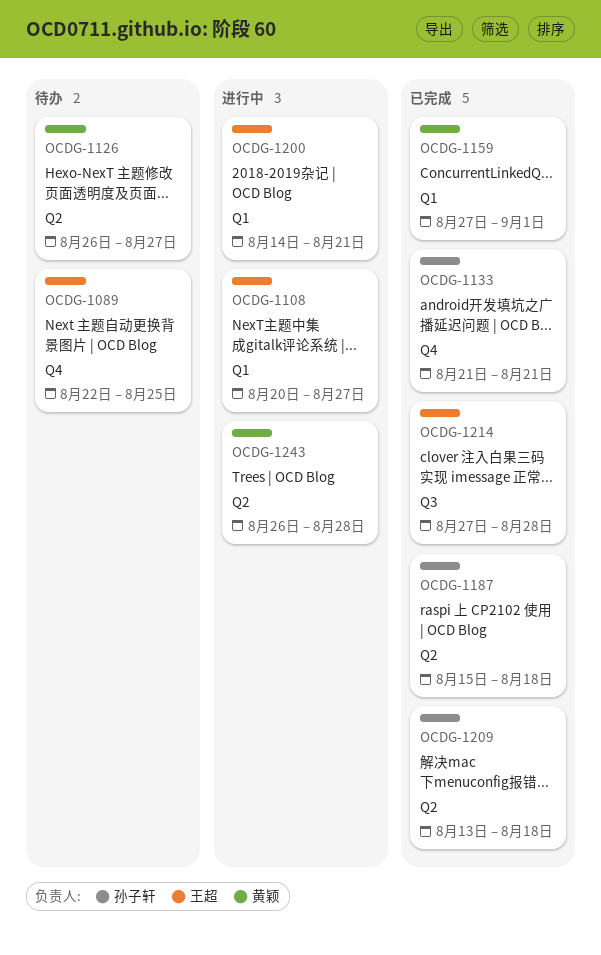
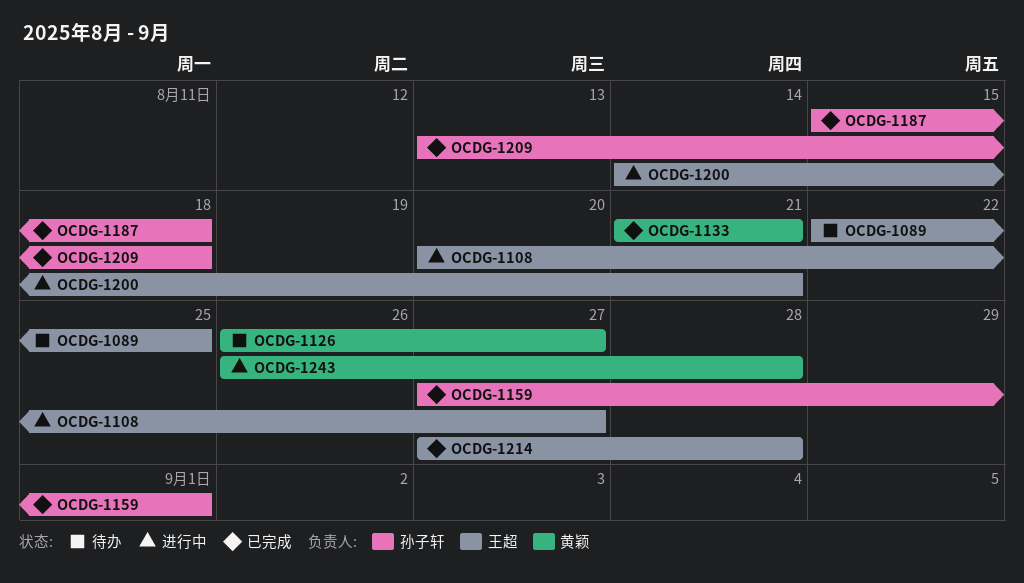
OCDG-1133, owner: 孙子轩 -> 黄颖
OCDG-1159, owner: 黄颖 -> 孙子轩

